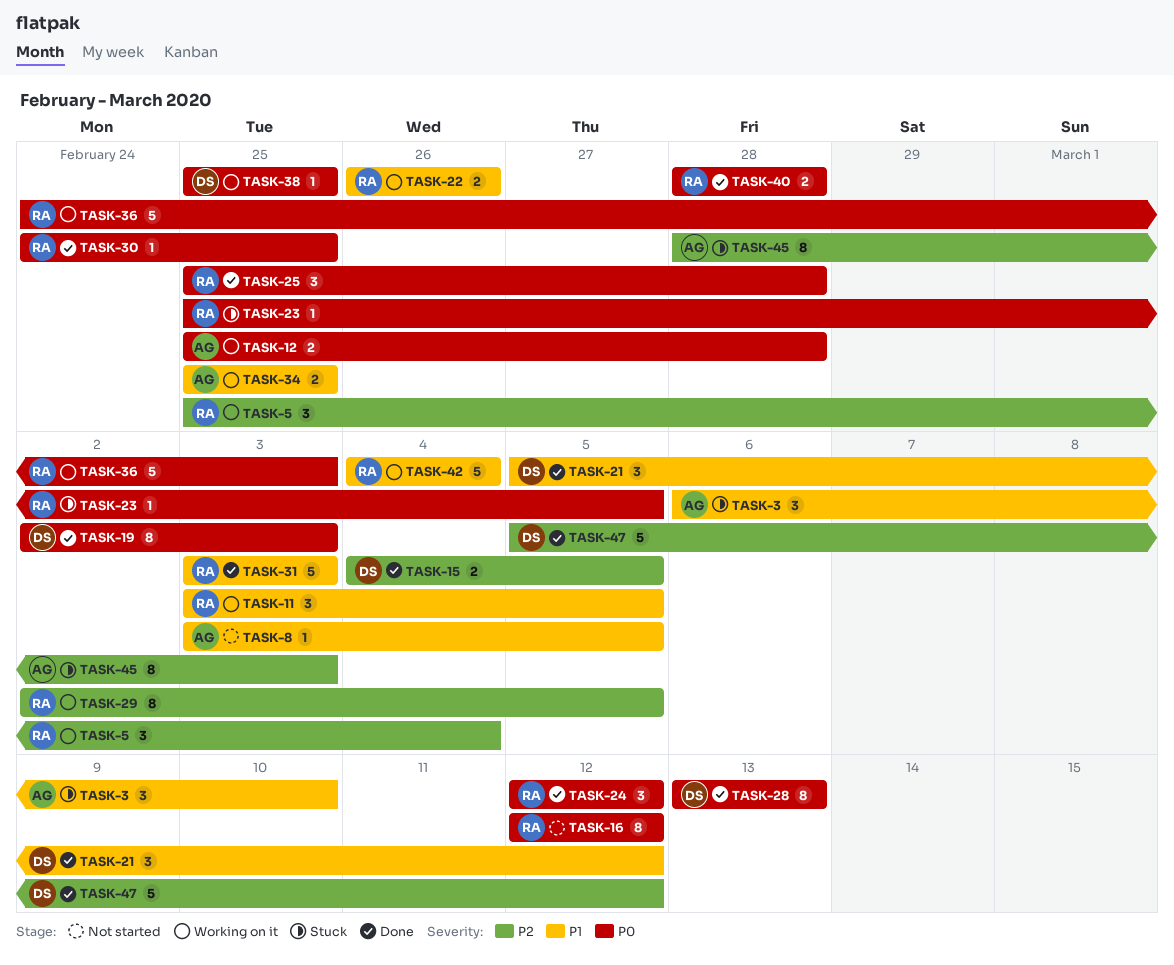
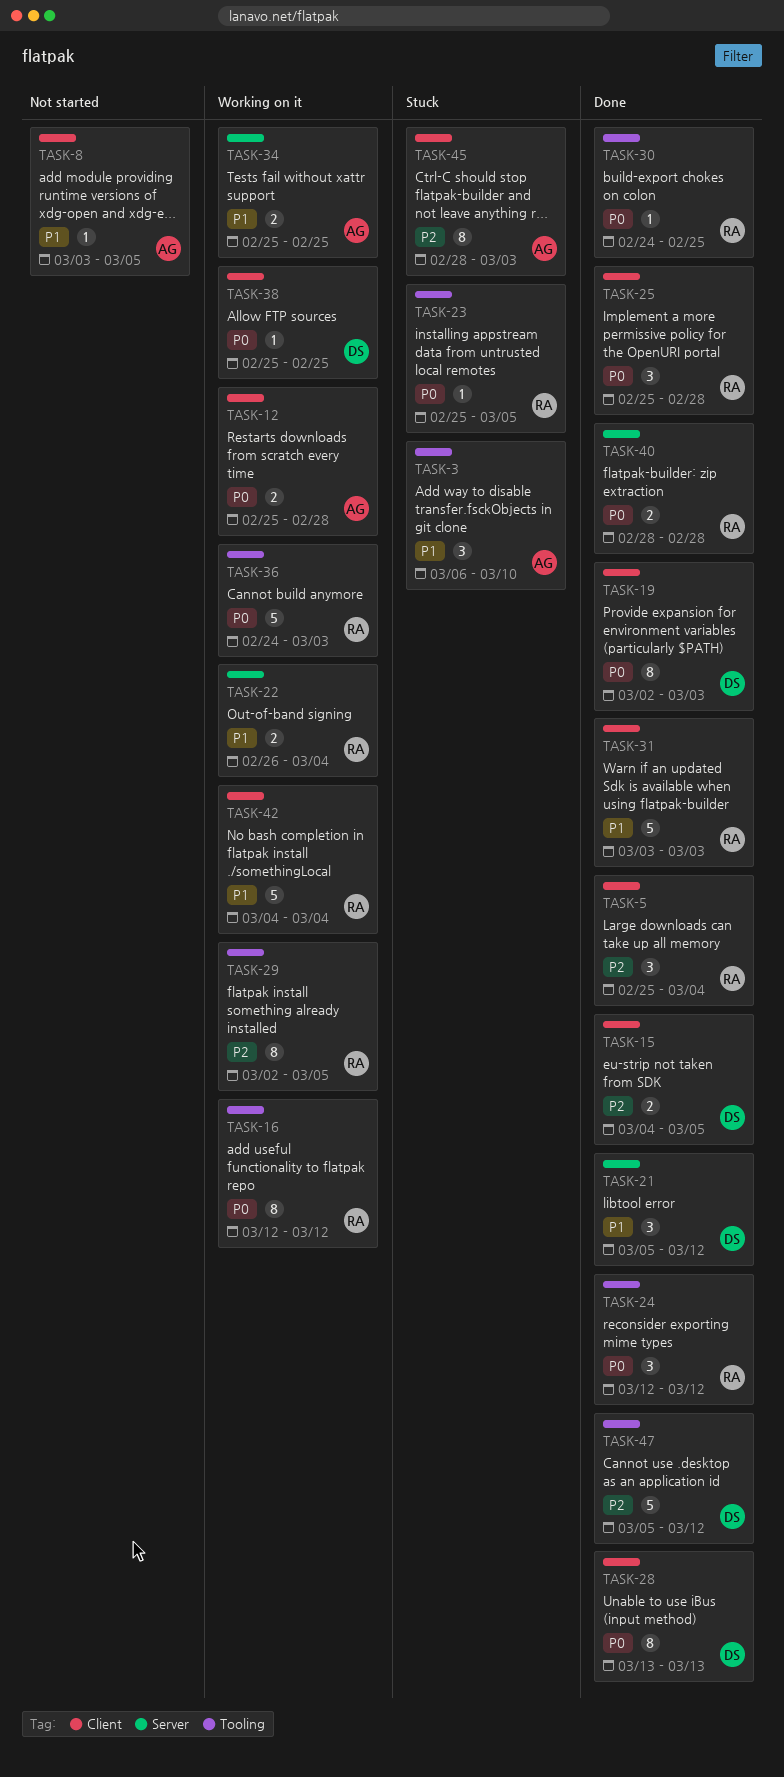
TASK-5, status: Working on it -> Done
TASK-11: present -> none
TASK-16, status: Not started -> Working on it
TASK-22, due: Feb 26 -> Mar 4

